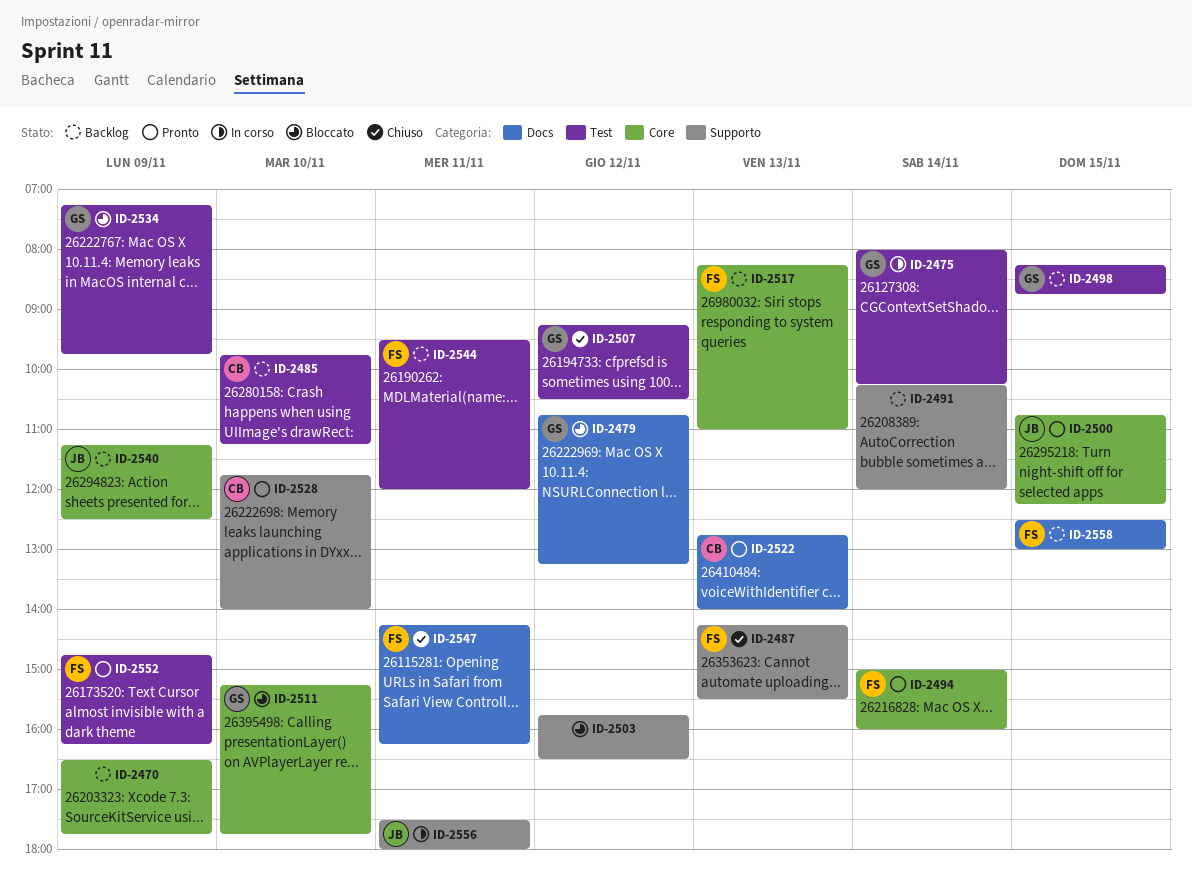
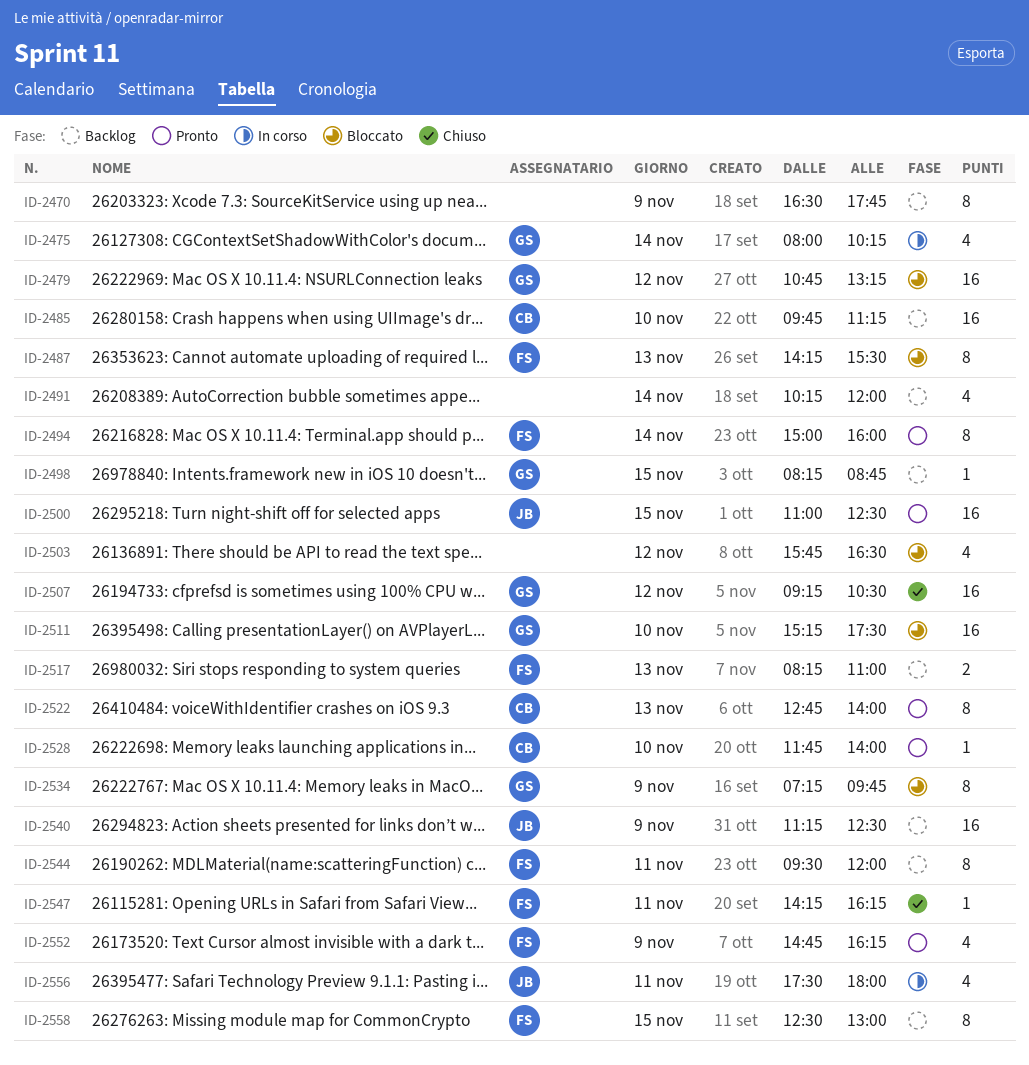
ID-2487, status: Chiuso -> Bloccato
ID-2500, begins: 10:45 -> 11:00
ID-2500, ends: 12:15 -> 12:30
ID-2511, ends: 17:45 -> 17:30

